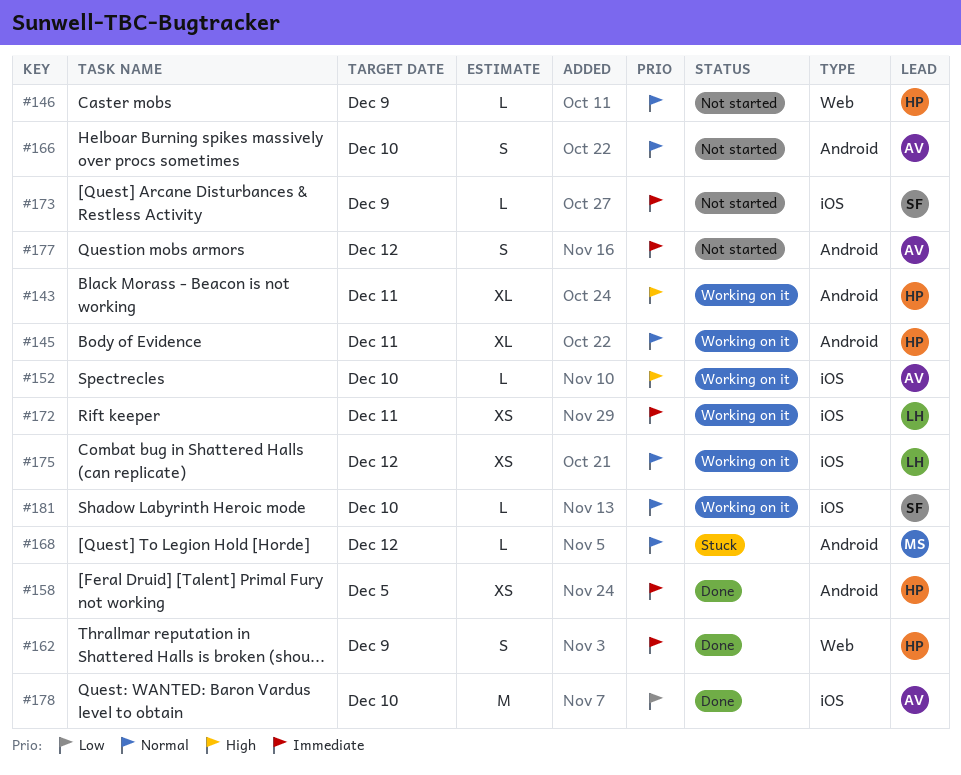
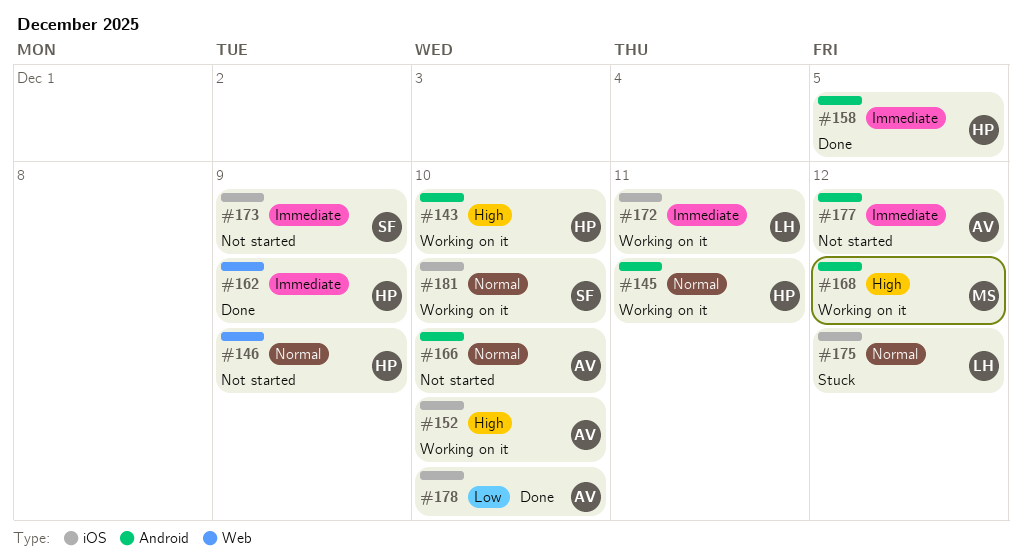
#143, due: Dec 11 -> Dec 10
#168, status: Stuck -> Working on it
#168, priority: Normal -> High
#175, status: Working on it -> Stuck

